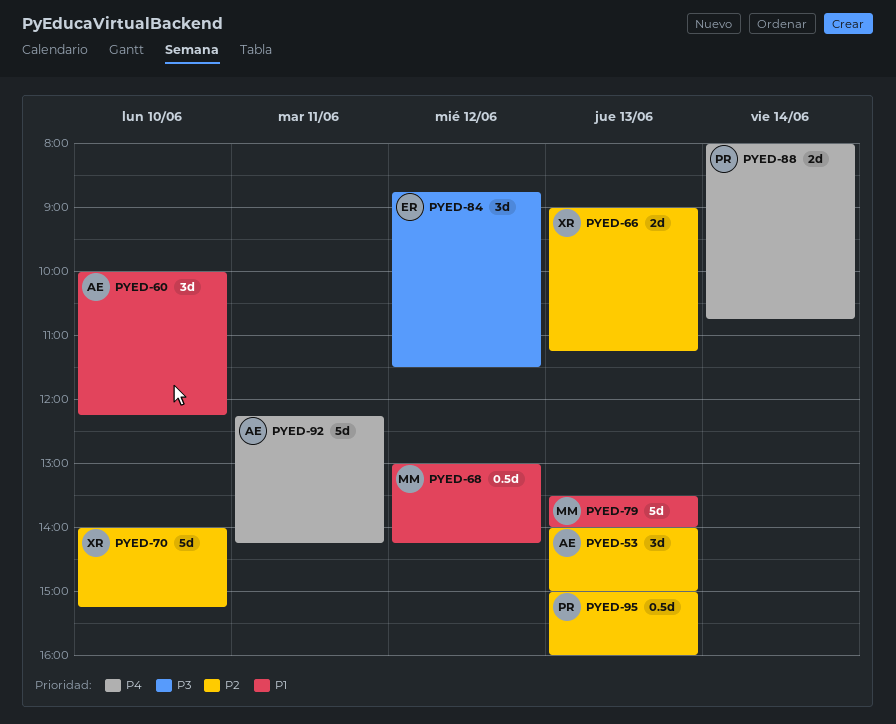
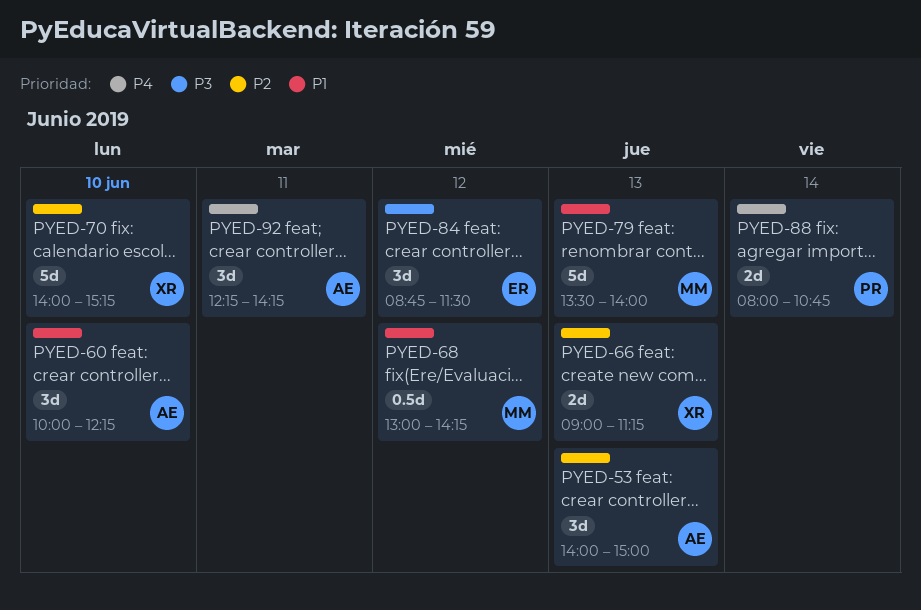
PYED-92, estimate: 5d -> 3d
PYED-95: present -> none

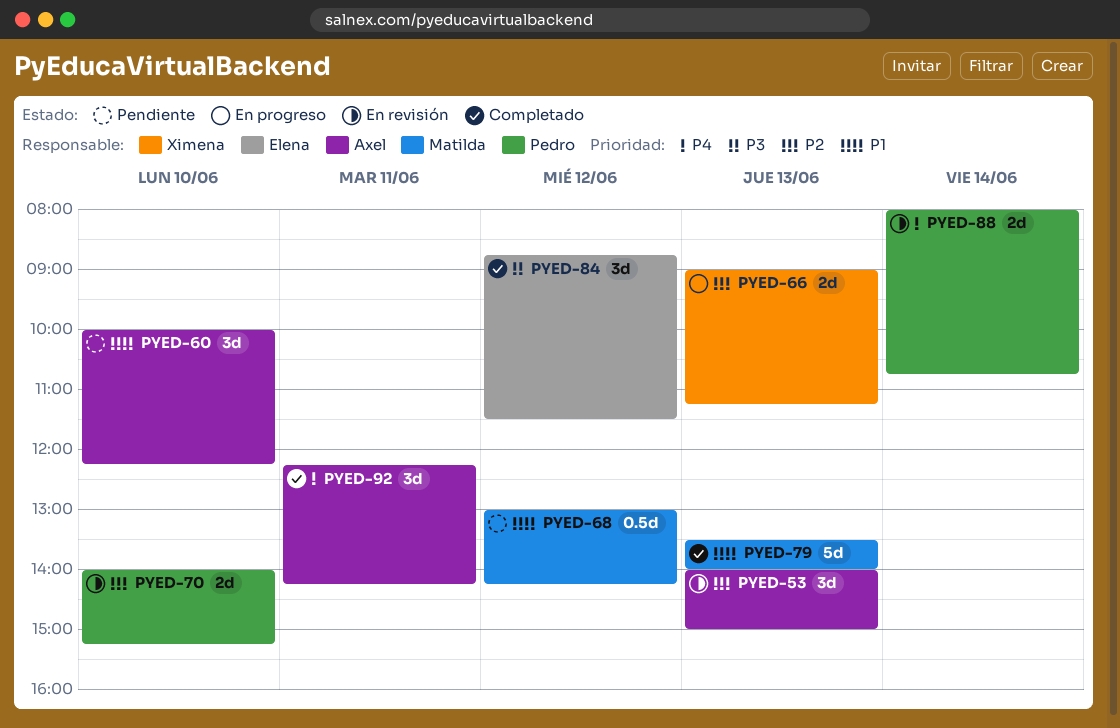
PYED-70, owner: Ximena -> Pedro
PYED-70, estimate: 5d -> 2d

